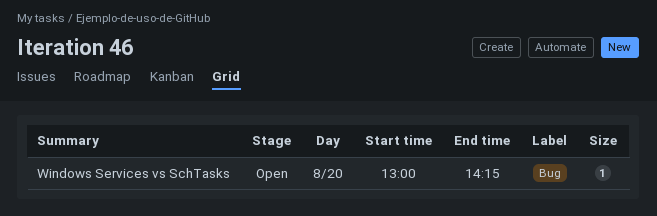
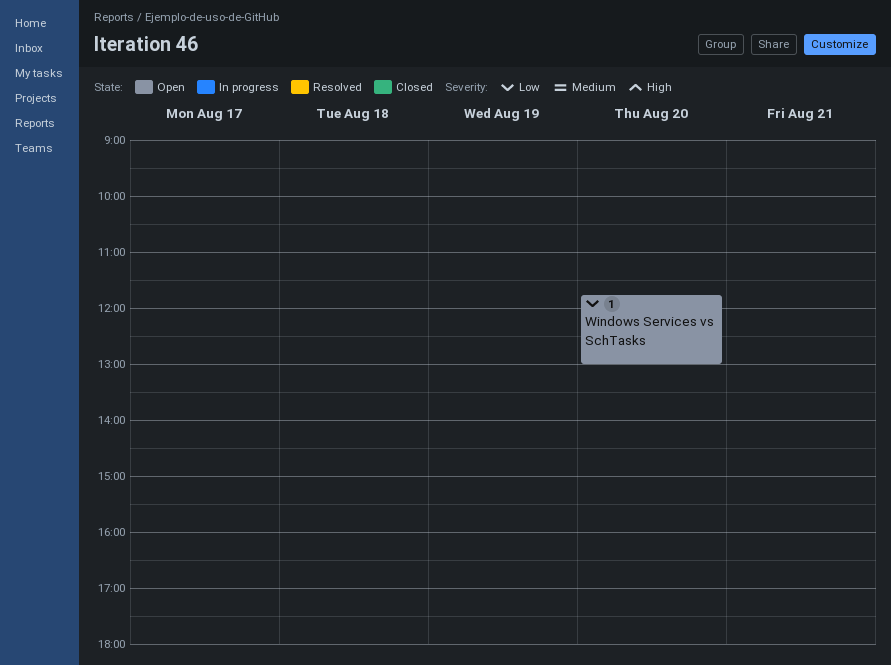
Windows Services vs SchTasks, begins: 13:00 -> 11:45
Windows Services vs SchTasks, ends: 14:15 -> 13:00

